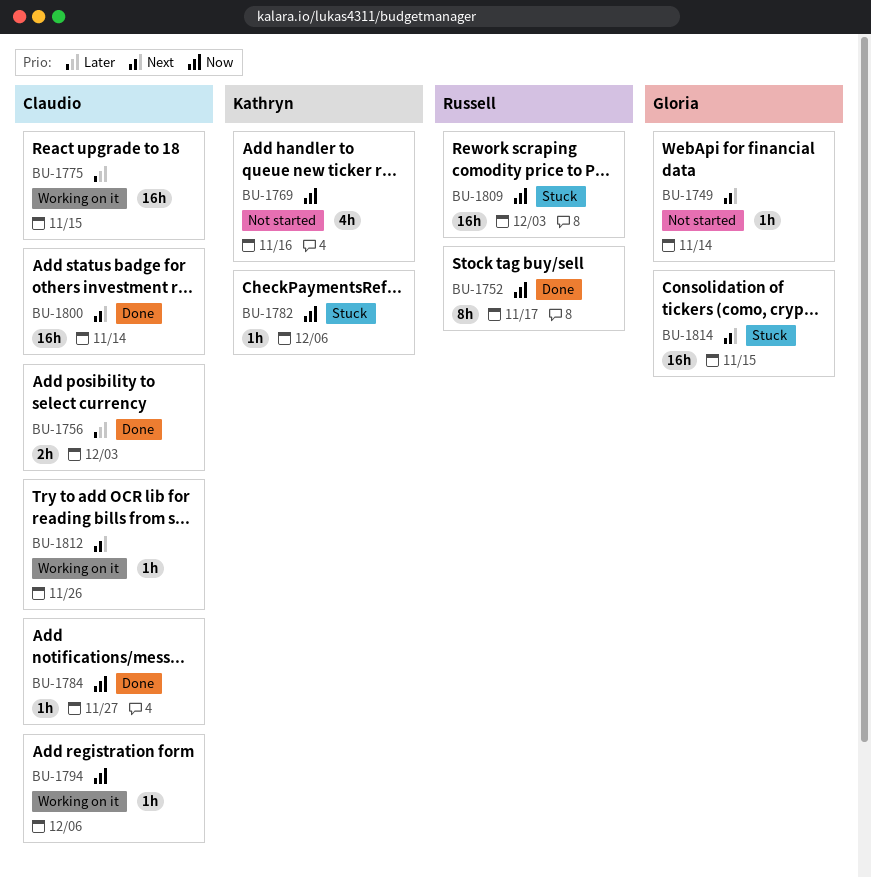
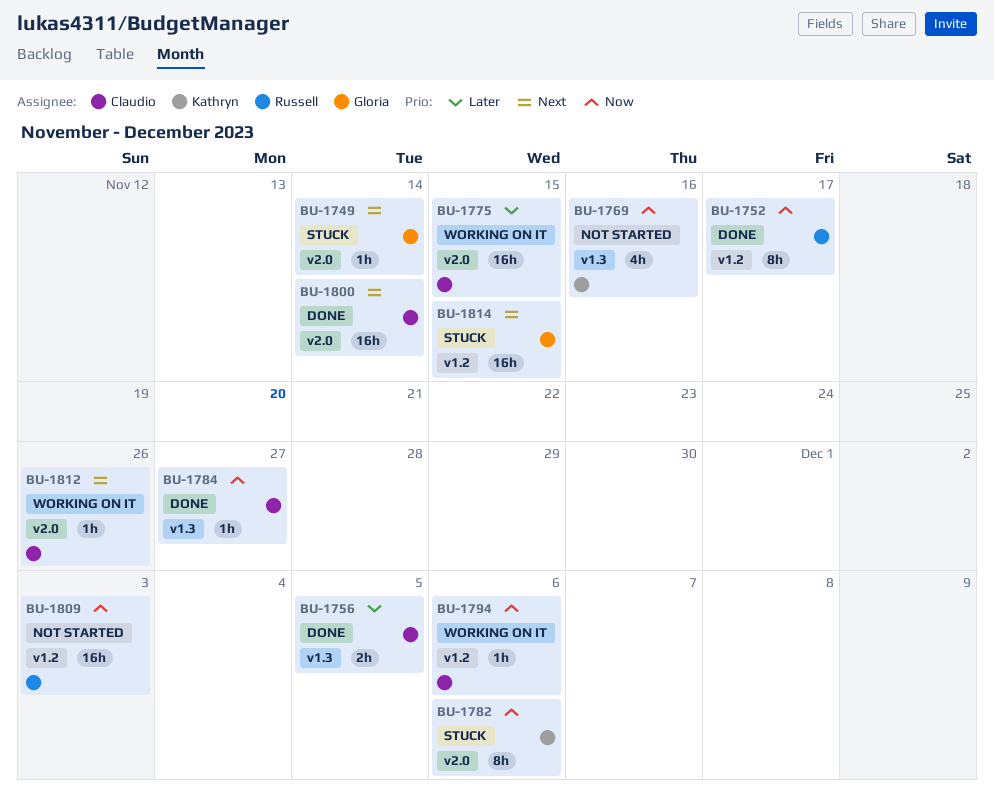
BU-1749, status: Not started -> Stuck
BU-1756, due: Dec 3 -> Dec 5
BU-1782, estimate: 1h -> 8h
BU-1809, status: Stuck -> Not started

